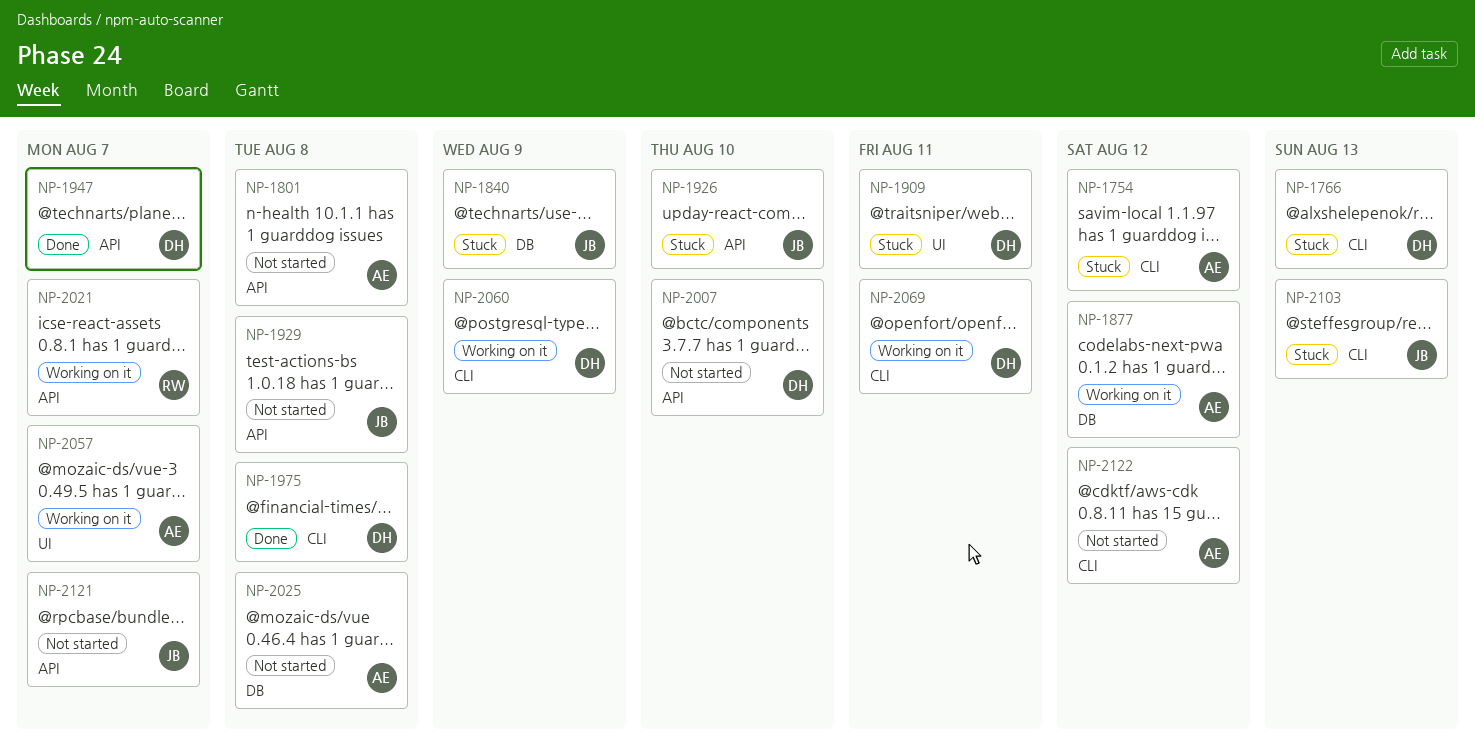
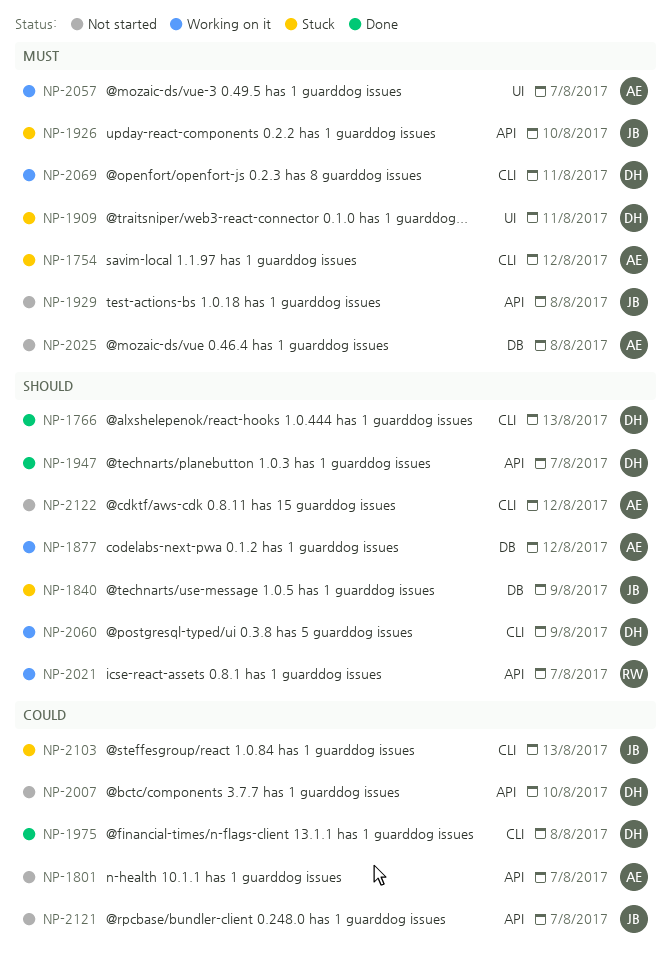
NP-1766, status: Stuck -> Done
NP-1801, due: Aug 8 -> Aug 7

